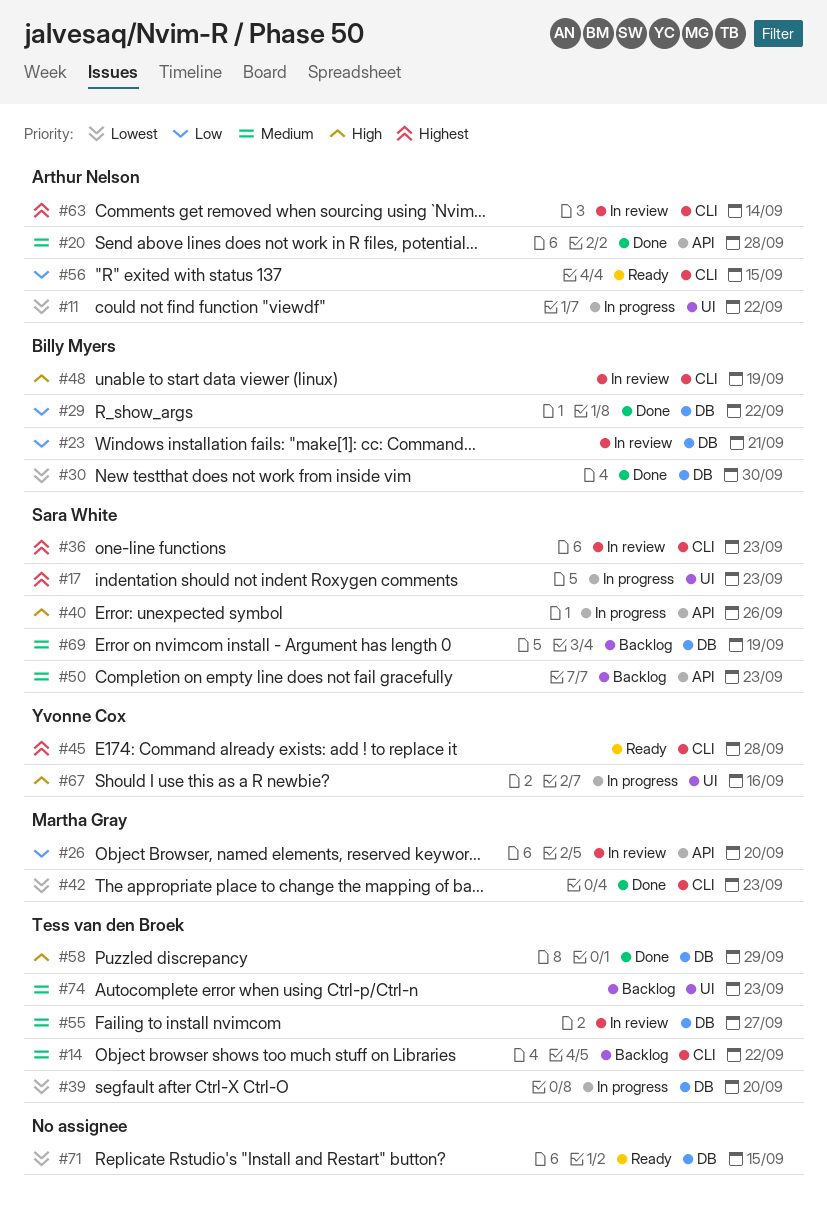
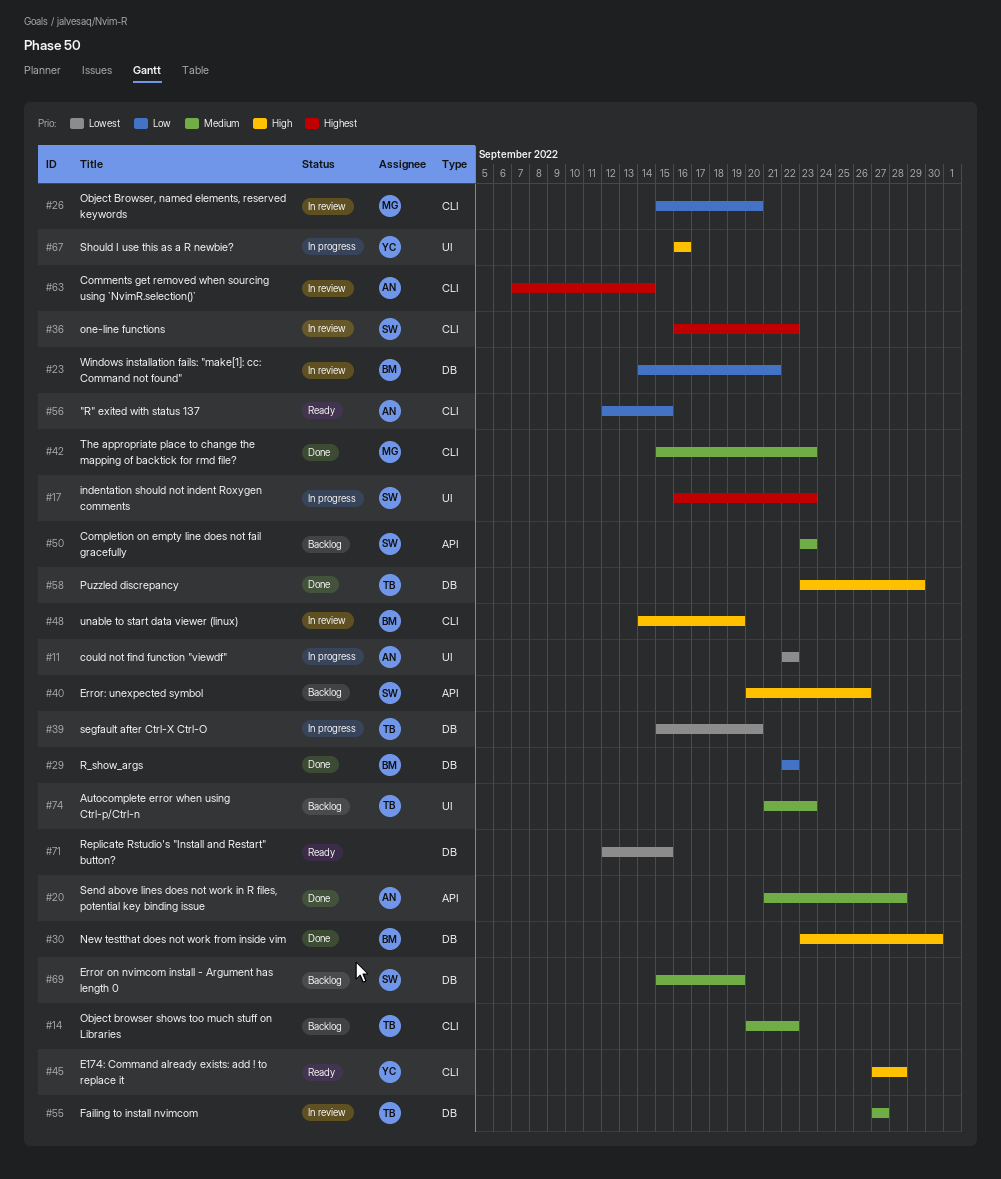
#26, label: API -> CLI
#30, priority: Lowest -> High
#36, due: Sep 23 -> Sep 22
#40, status: In progress -> Backlog
#42, priority: Lowest -> Medium
#45, priority: Highest -> High

